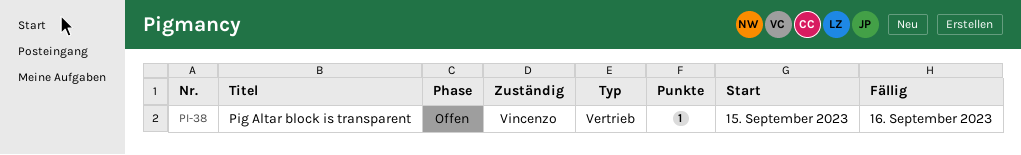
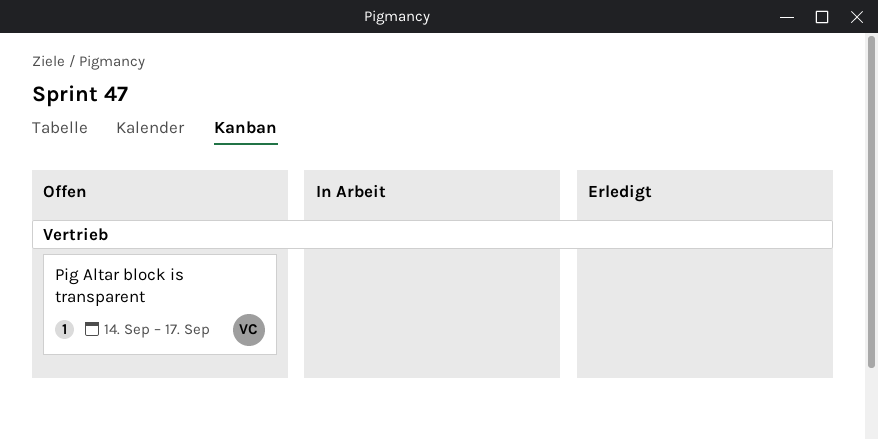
Pig Altar block is transparent, start: Sep 15 -> Sep 14
Pig Altar block is transparent, due: Sep 16 -> Sep 17

